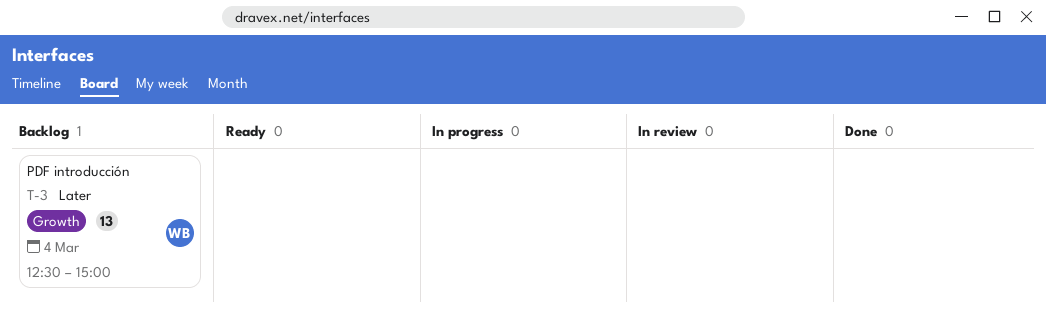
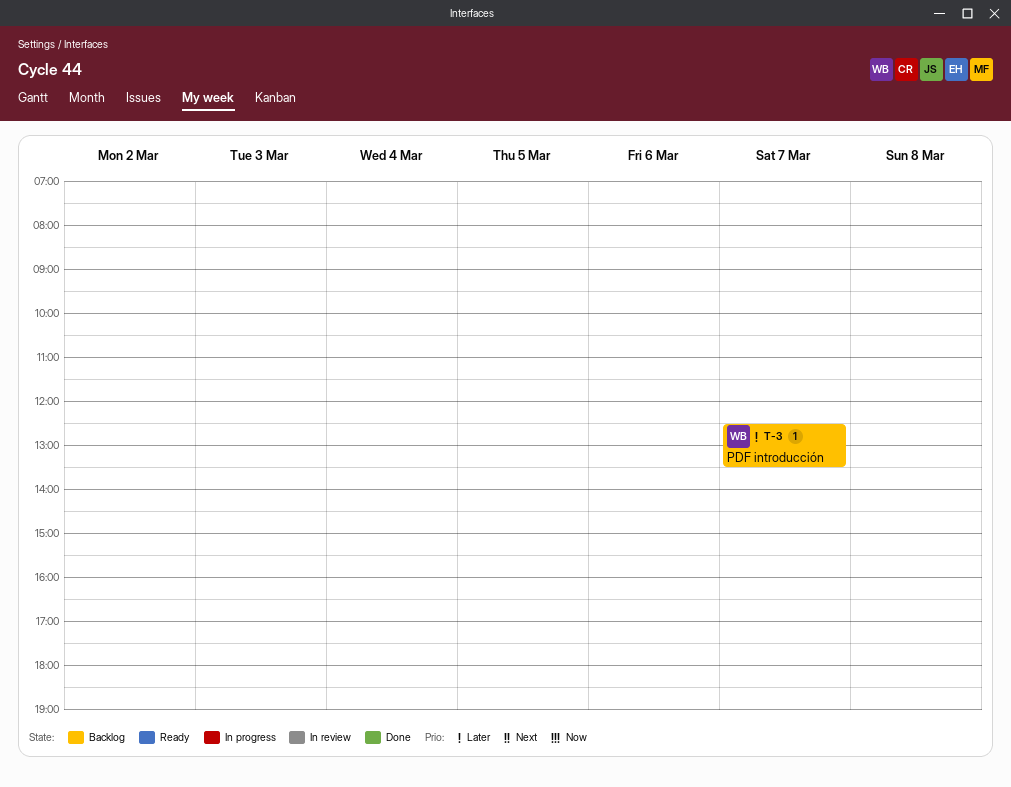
T-3, estimate: 13 -> 1
T-3, day: Mar 4 -> Mar 7
T-3, ends: 15:00 -> 13:30

